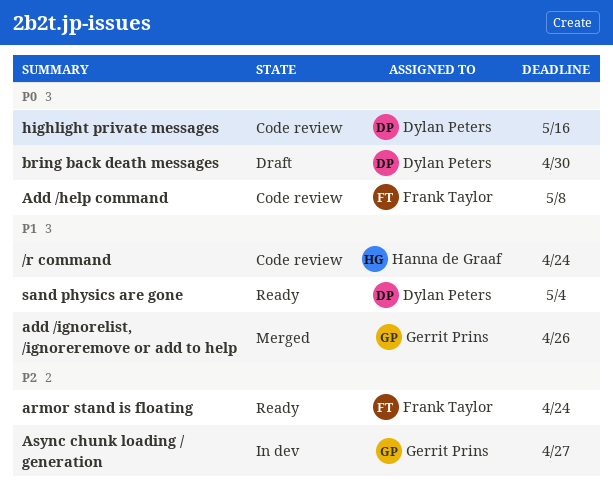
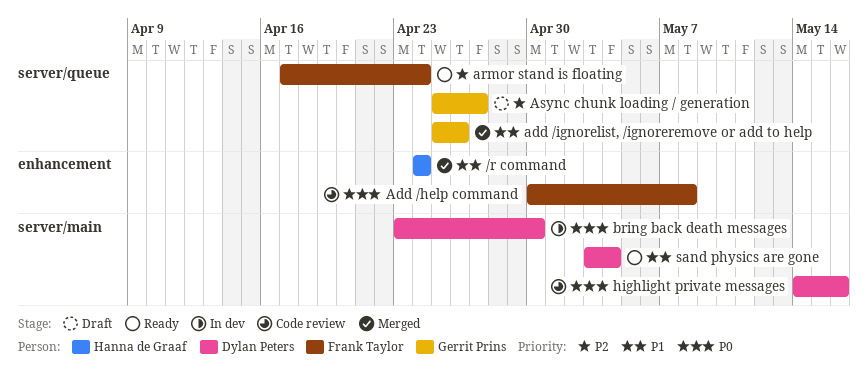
/r command, status: Code review -> Merged
Async chunk loading / generation, status: In dev -> Draft
bring back death messages, status: Draft -> In dev

